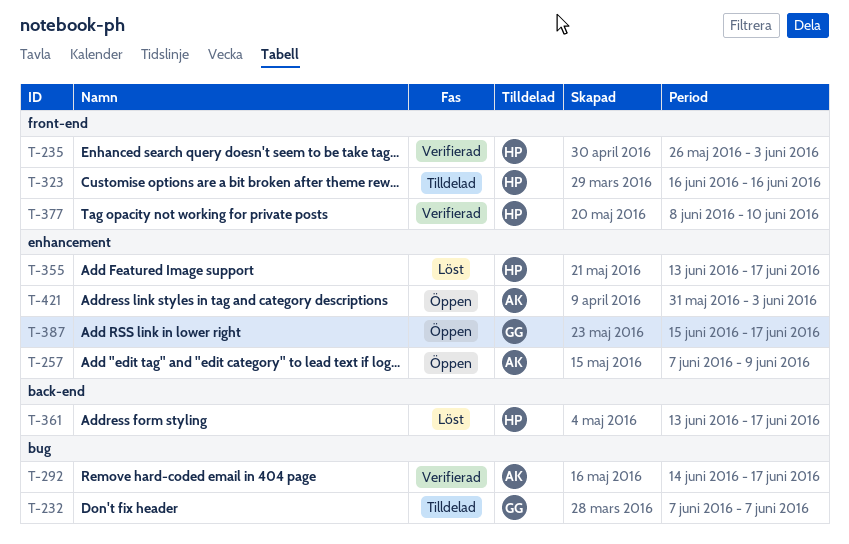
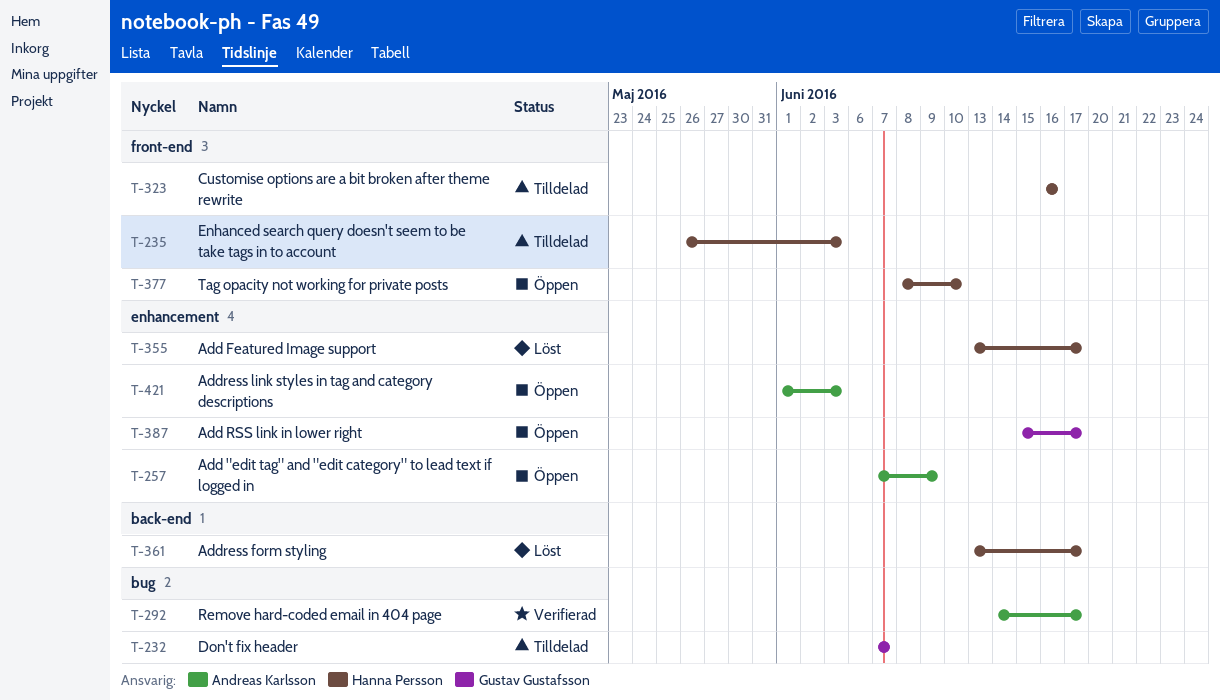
T-235, status: Verifierad -> Tilldelad
T-377, status: Verifierad -> Öppen
T-421, start: May 31 -> Jun 1

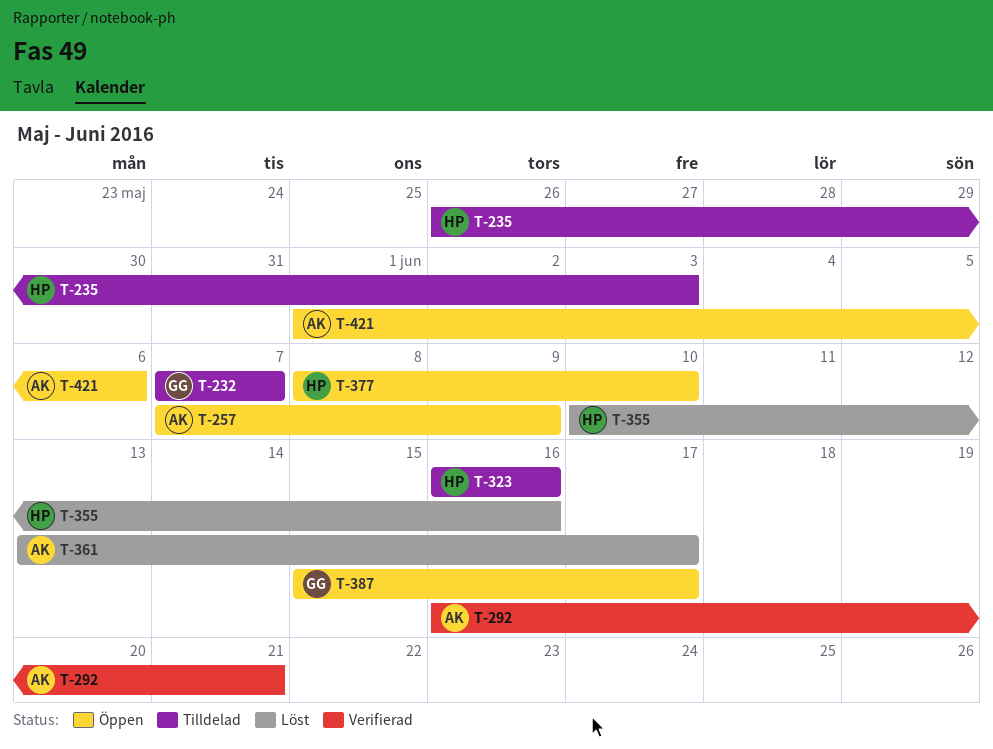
T-292, start: Jun 14 -> Jun 16
T-292, due: Jun 17 -> Jun 21
T-355, start: Jun 13 -> Jun 10
T-355, due: Jun 17 -> Jun 16
T-361, owner: Hanna Persson -> Andreas Karlsson
T-421, due: Jun 3 -> Jun 6

